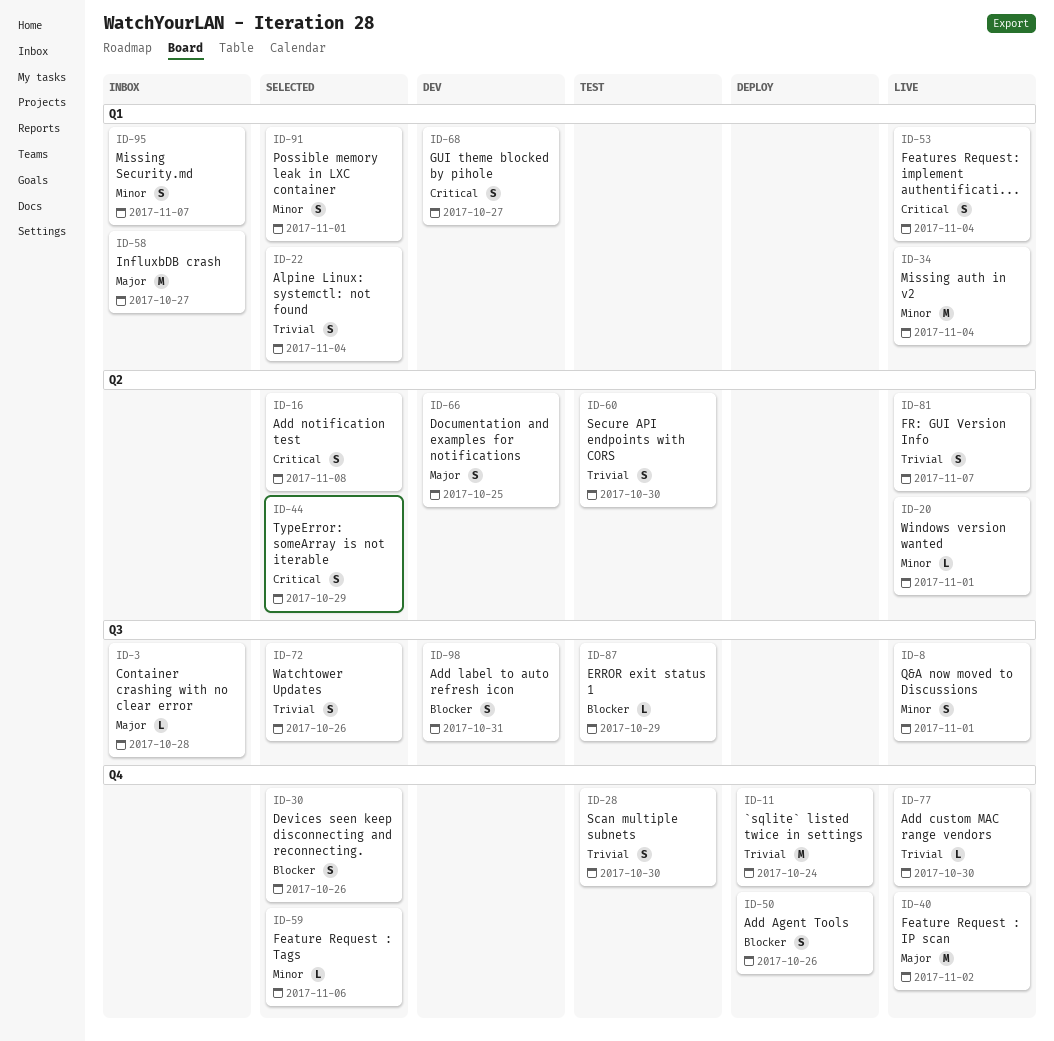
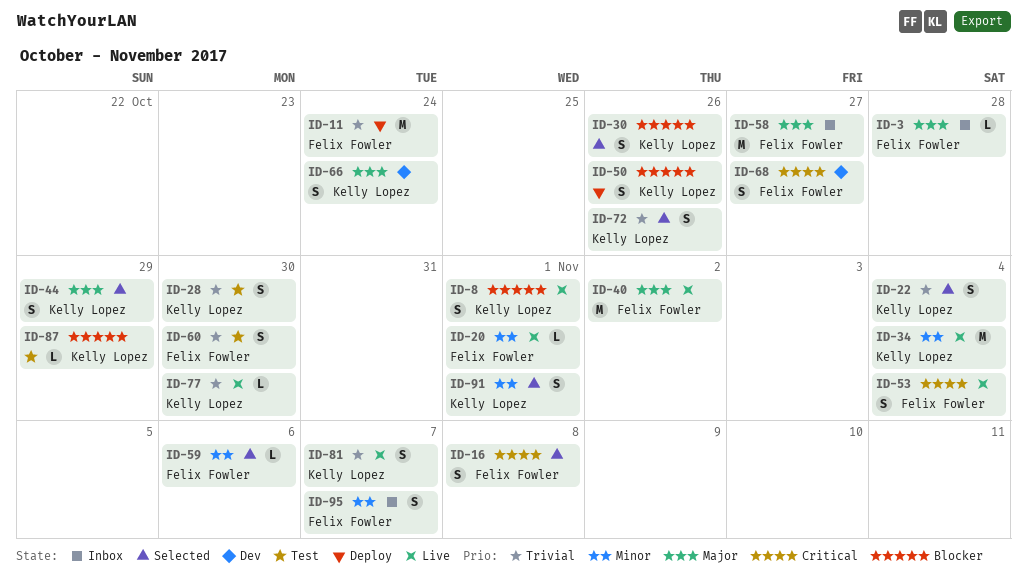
ID-8, priority: Minor -> Blocker
ID-44, priority: Critical -> Major
ID-66, due: Oct 25 -> Oct 24
ID-98: present -> none

